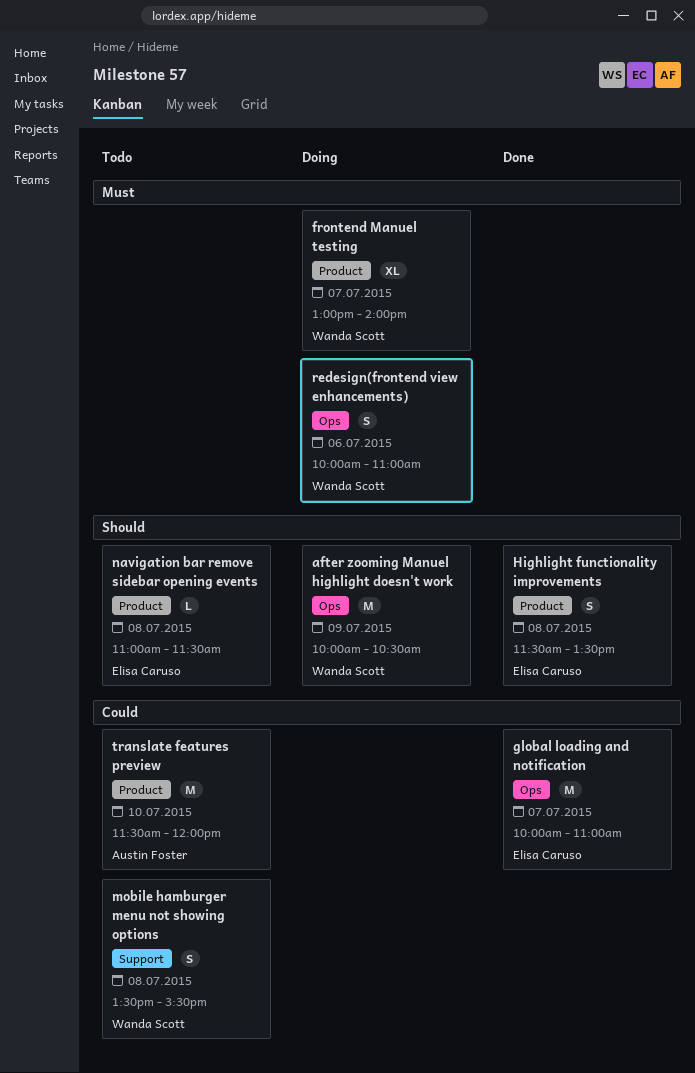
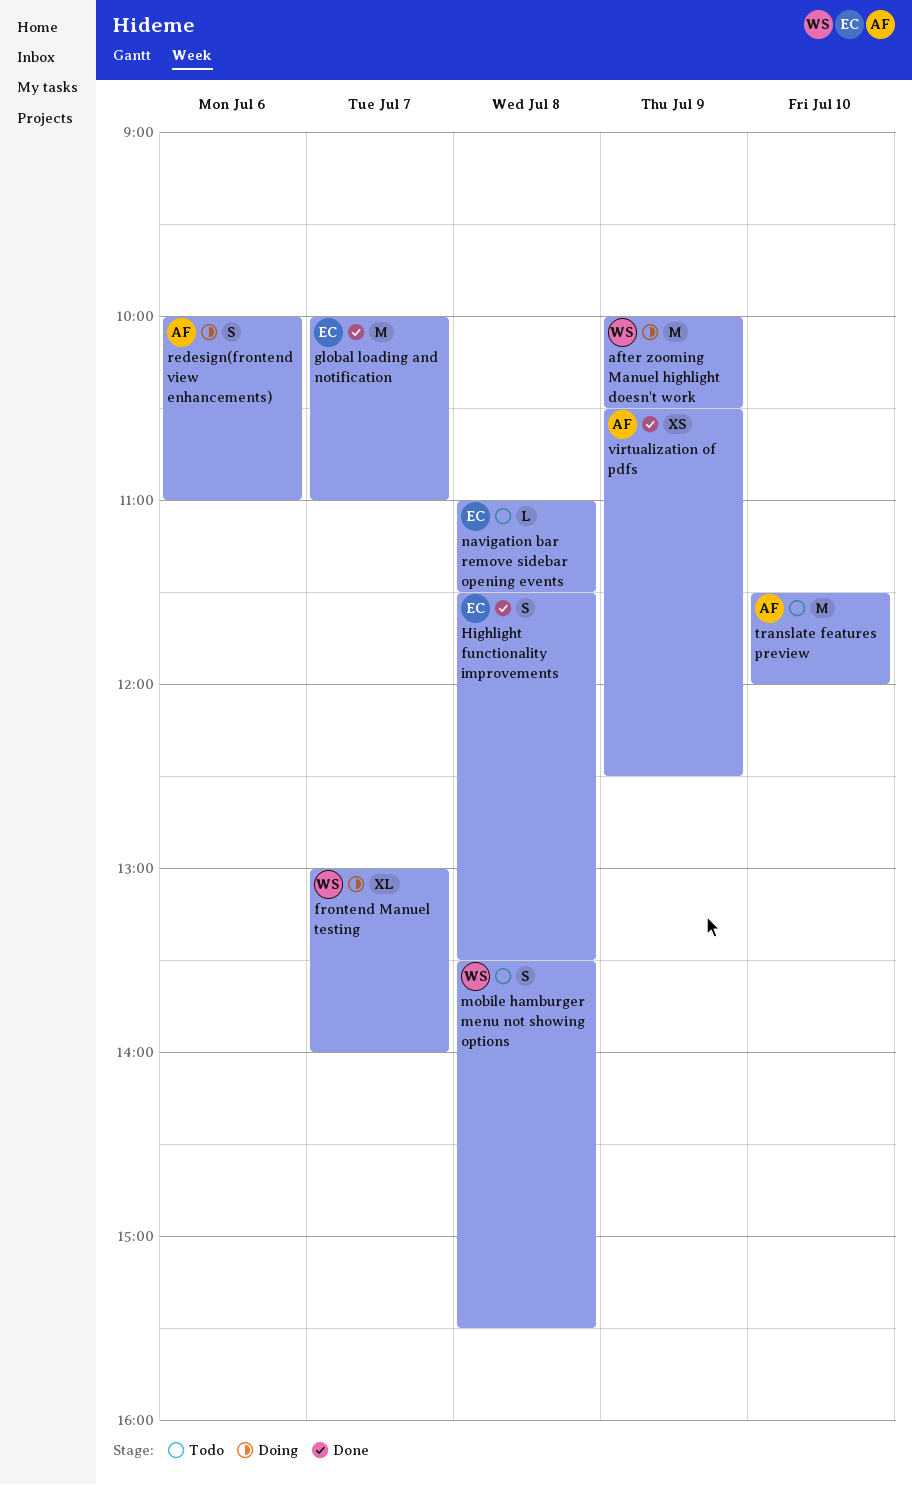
redesign(frontend view enhancements), owner: Wanda Scott -> Austin Foster
virtualization of pdfs: none -> present

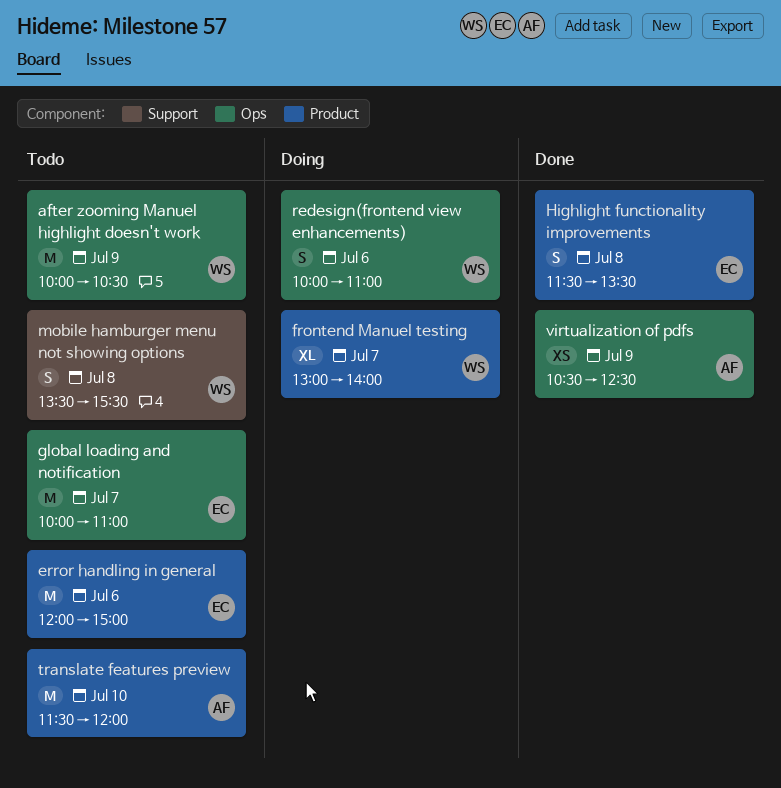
after zooming Manuel highlight doesn't work, status: Doing -> Todo
error handling in general: none -> present
global loading and notification, status: Done -> Todo
navigation bar remove sidebar opening events: present -> none
redesign(frontend view enhancements), owner: AF -> WS

